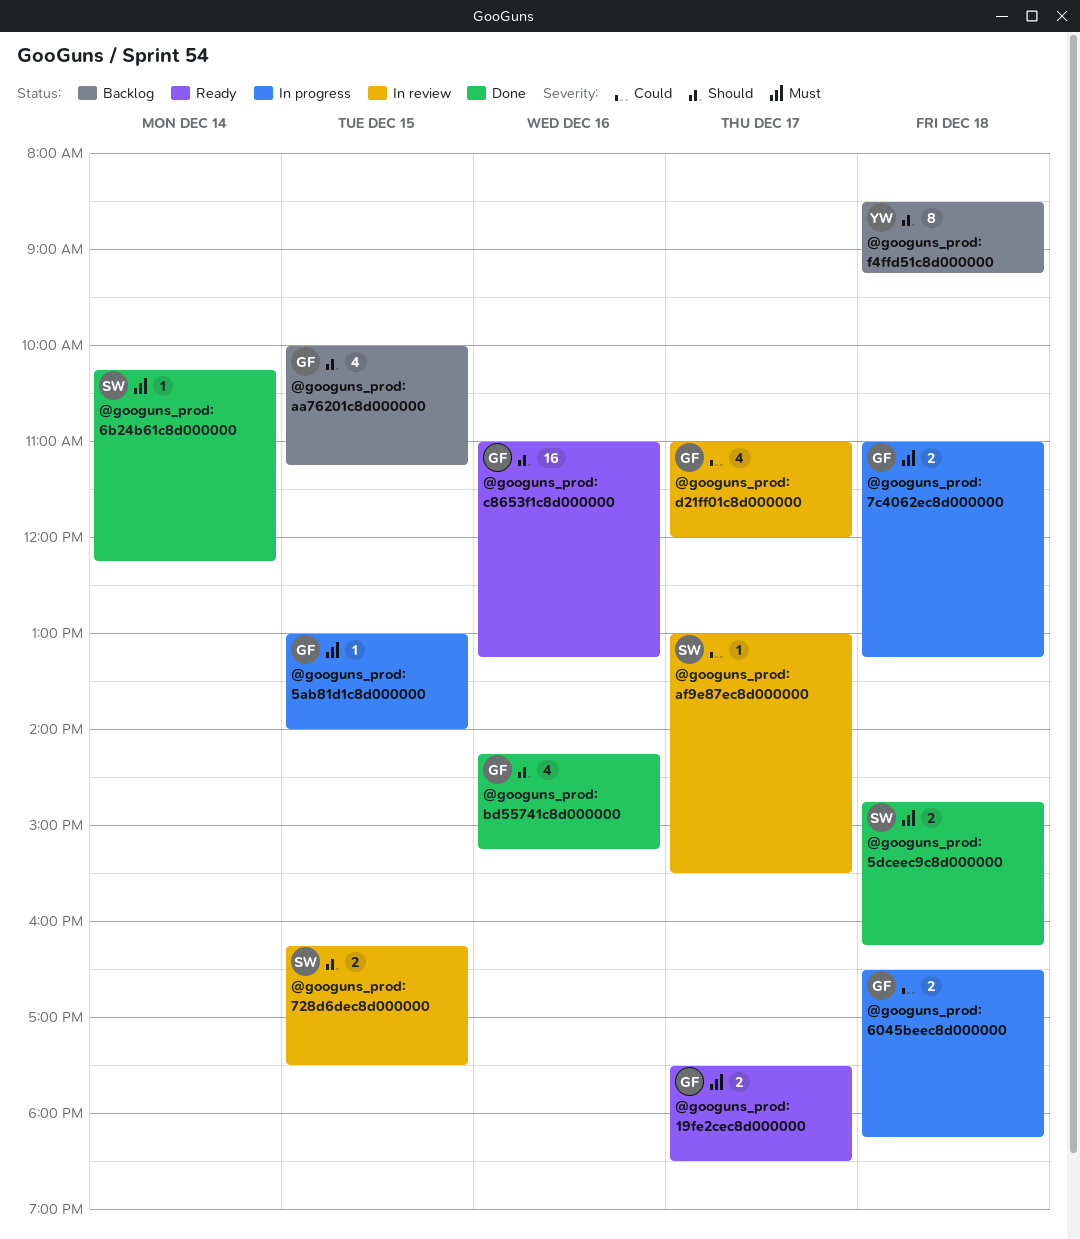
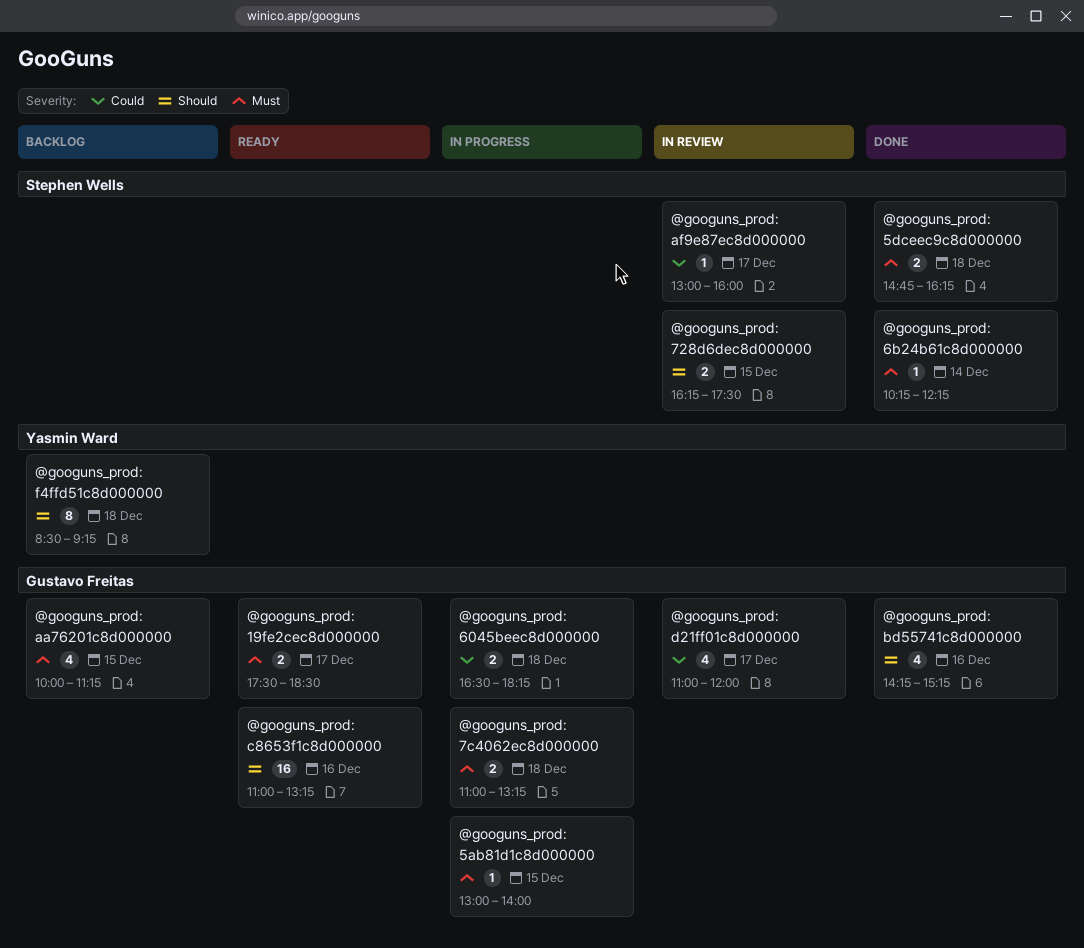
@googuns_prod: aa76201c8d000000, priority: Should -> Must
@googuns_prod: af9e87ec8d000000, ends: 15:30 -> 16:00

